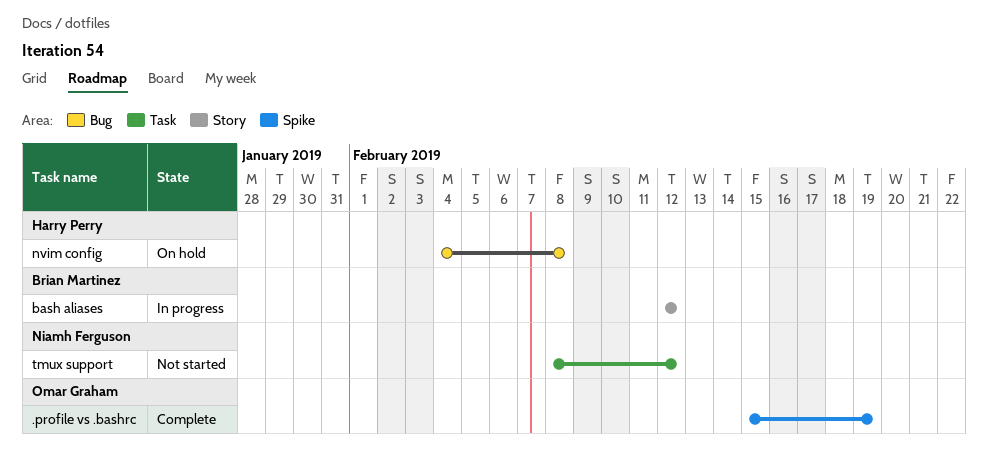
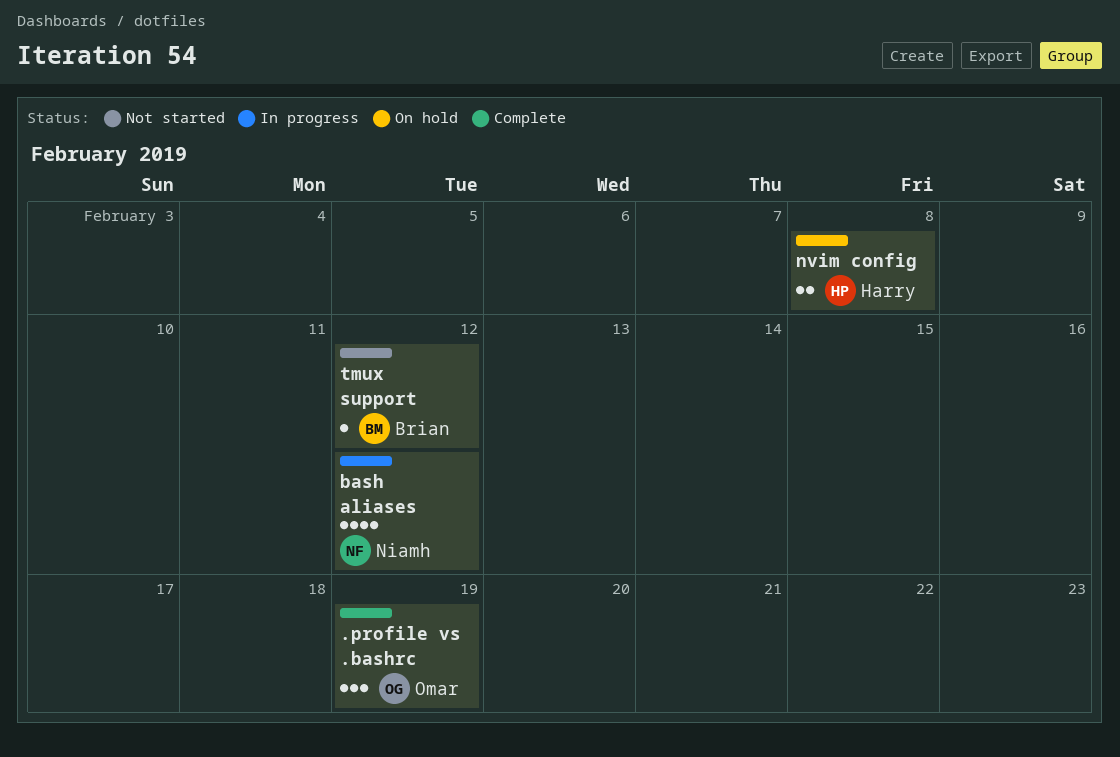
bash aliases, owner: Brian Martinez -> Niamh Ferguson
tmux support, owner: Niamh Ferguson -> Brian Martinez

